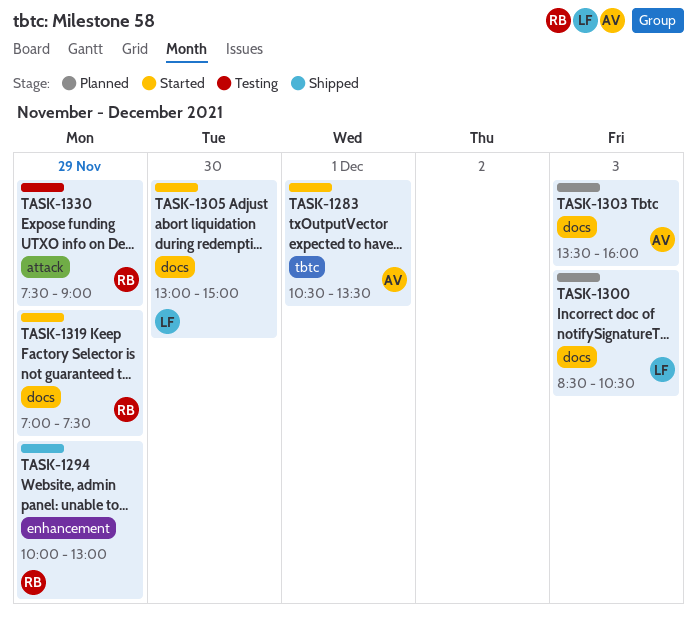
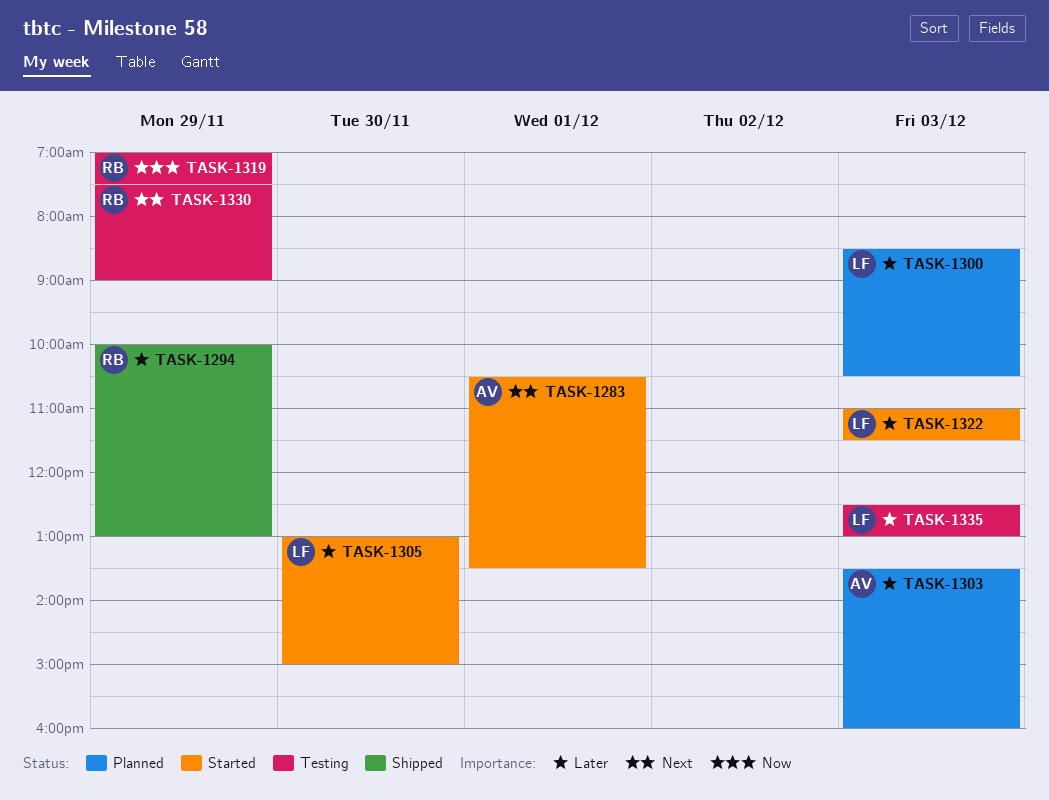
TASK-1319, status: Started -> Testing
TASK-1322: none -> present
TASK-1335: none -> present

